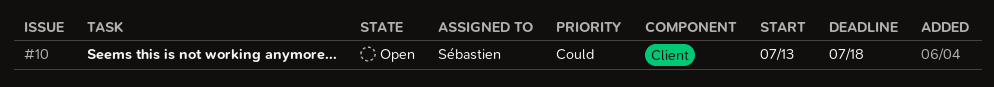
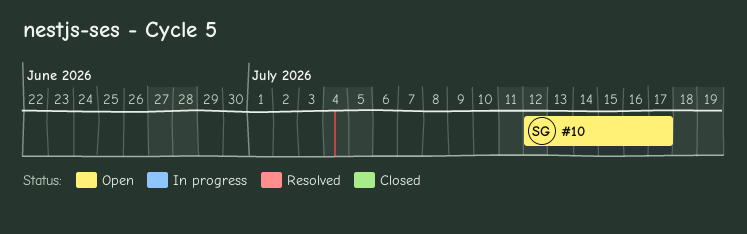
#10, start: Jul 13 -> Jul 12
#10, due: Jul 18 -> Jul 17

